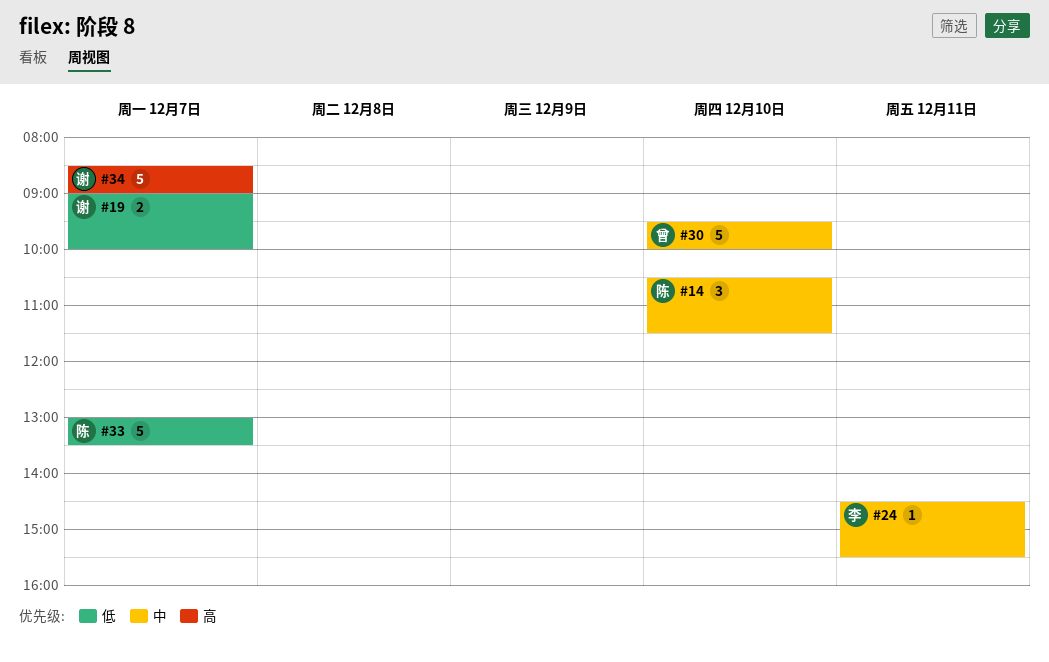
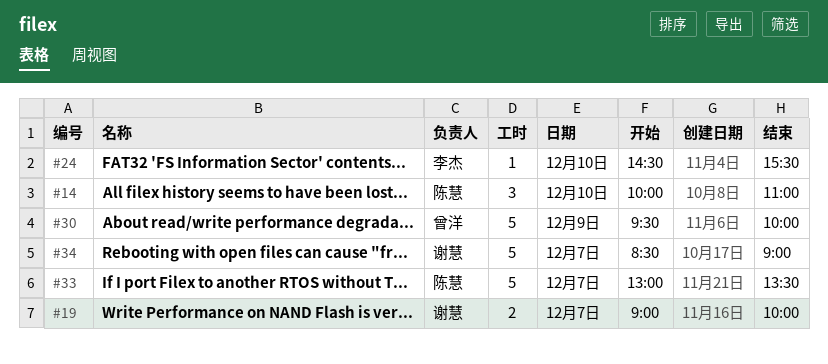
#14, begins: 10:30 -> 10:00
#14, ends: 11:30 -> 11:00
#24, day: Dec 11 -> Dec 10
#30, day: Dec 10 -> Dec 9

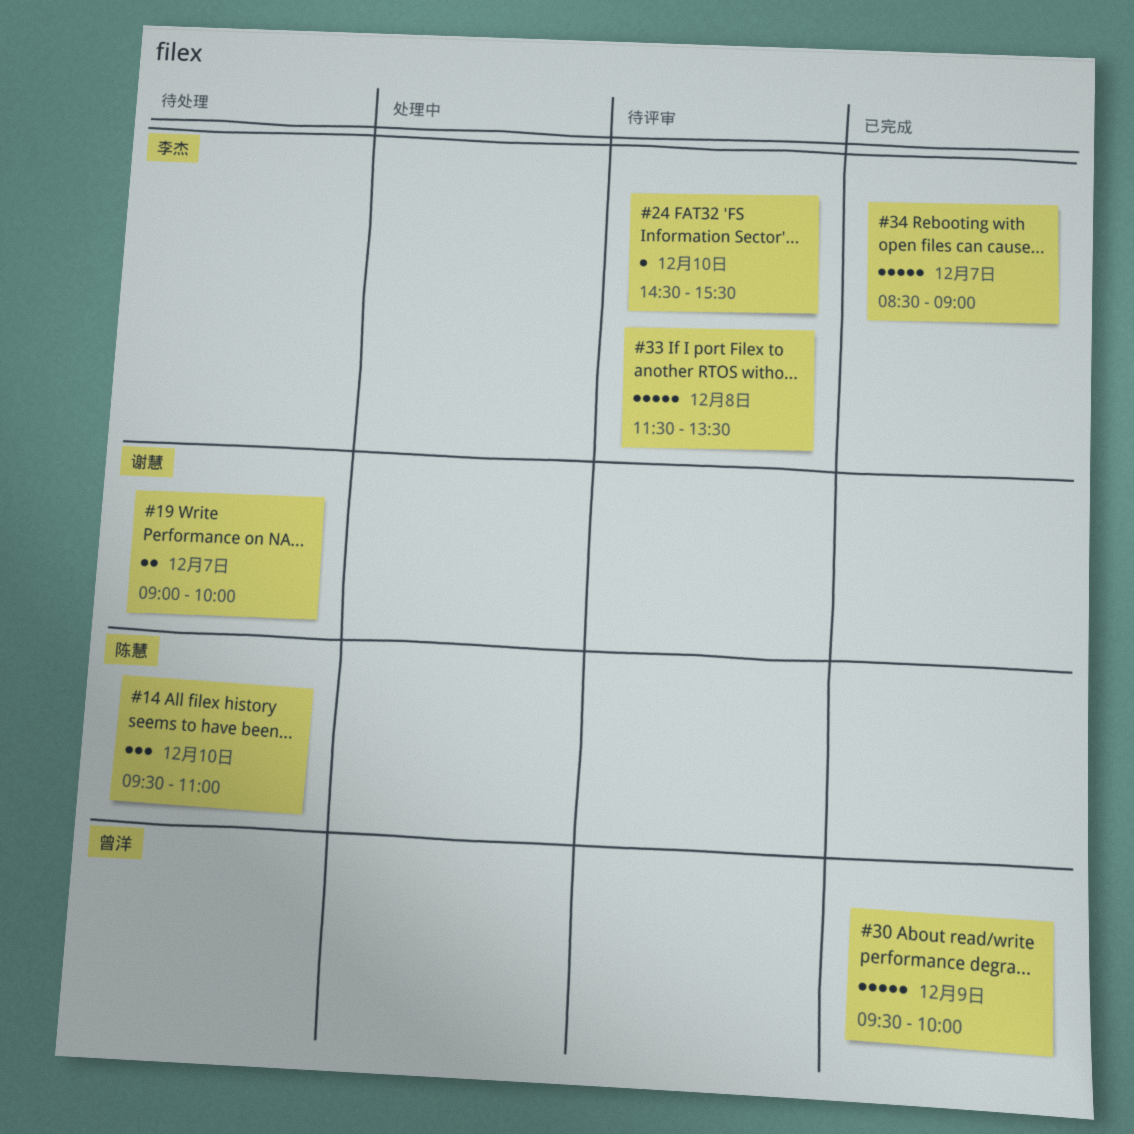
#14, begins: 10:00 -> 09:30
#33, owner: 陈慧 -> 李杰
#33, day: Dec 7 -> Dec 8
#33, begins: 13:00 -> 11:30
#34, owner: 谢慧 -> 李杰

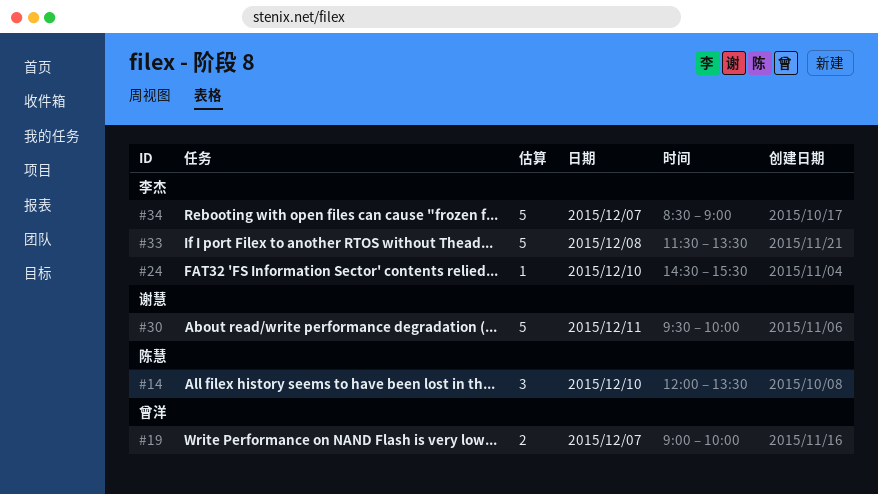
#14, begins: 09:30 -> 12:00
#14, ends: 11:00 -> 13:30
#19, owner: 谢慧 -> 曾洋
#30, owner: 曾洋 -> 谢慧
#30, day: Dec 9 -> Dec 11

